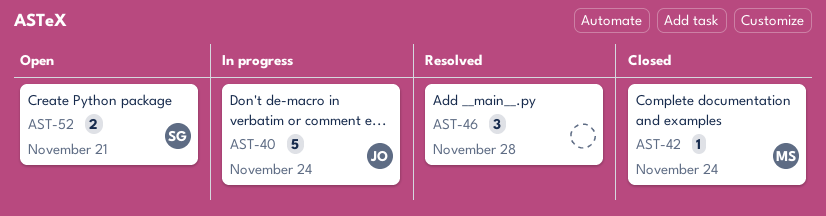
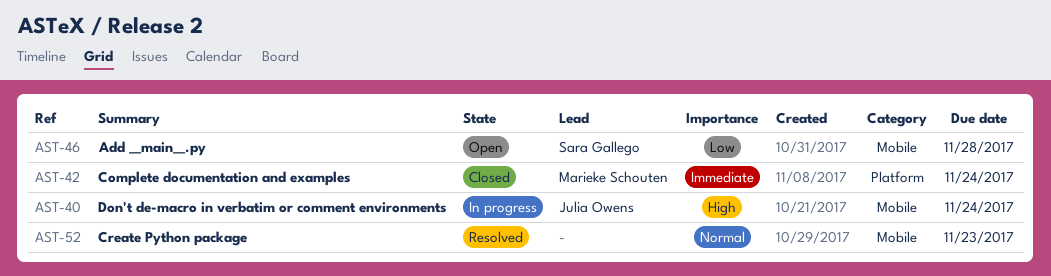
AST-46, status: Resolved -> Open
AST-46, owner: none -> Sara Gallego
AST-52, status: Open -> Resolved
AST-52, owner: Sara Gallego -> none
AST-52, due: Nov 21 -> Nov 23

